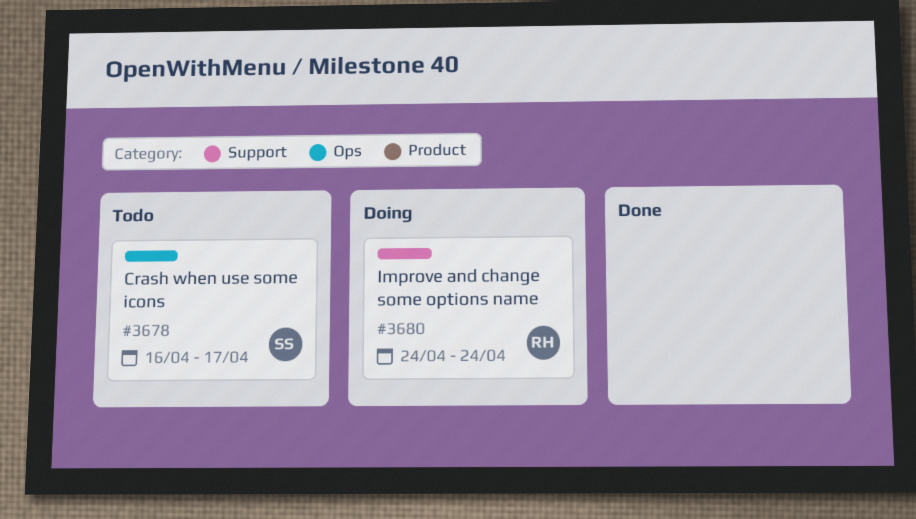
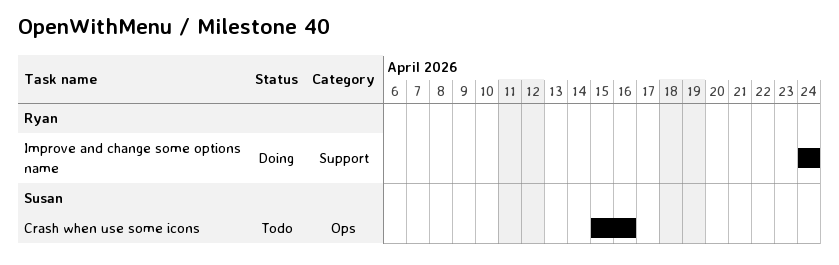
Crash when use some icons, start: Apr 16 -> Apr 15
Crash when use some icons, due: Apr 17 -> Apr 16

